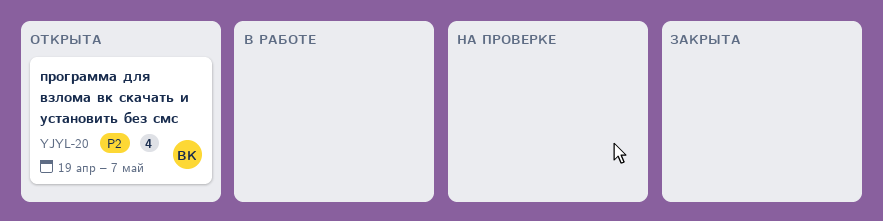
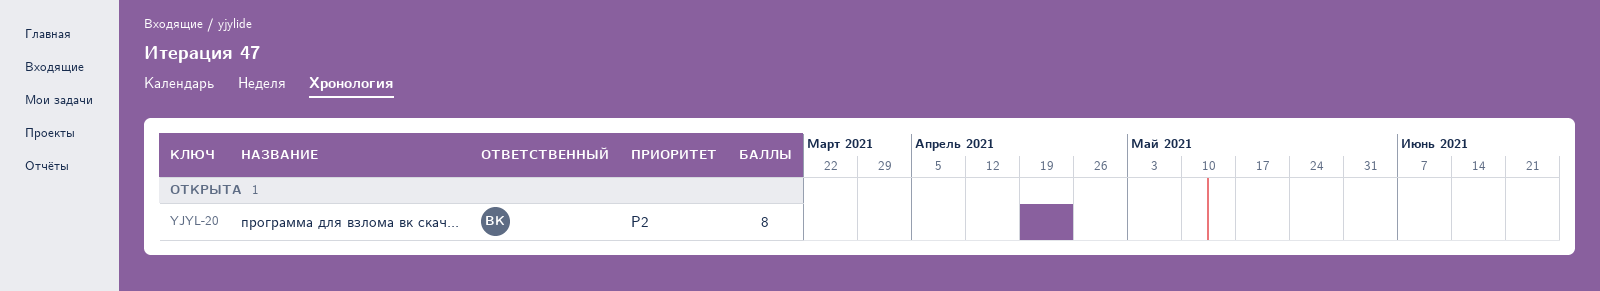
YJYL-20, estimate: 4 -> 8
YJYL-20, due: May 7 -> Apr 23

